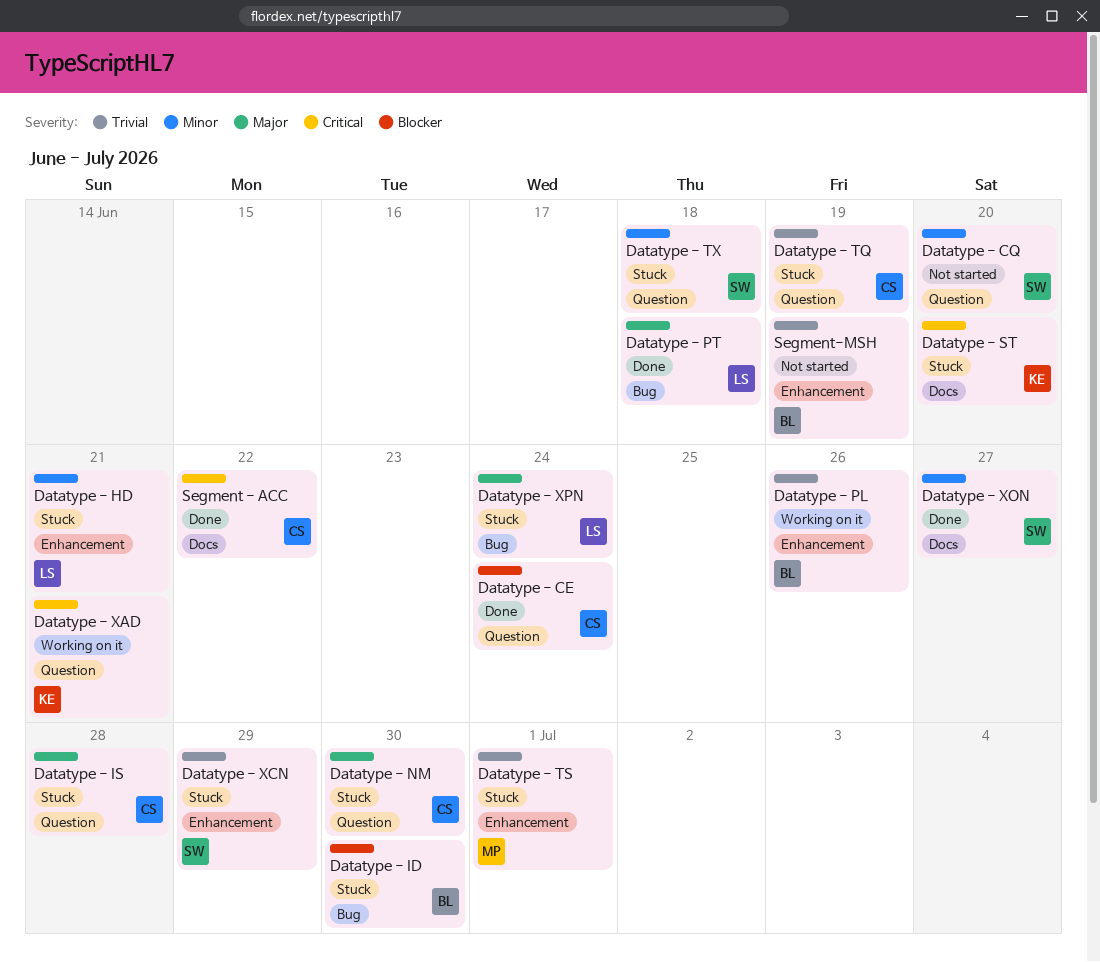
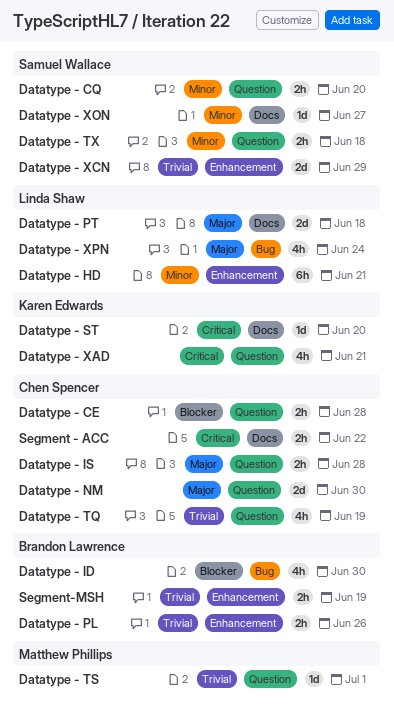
Datatype - CE, due: Jun 24 -> Jun 28
Datatype - PT, label: Bug -> Docs
Datatype - TS, label: Enhancement -> Question

